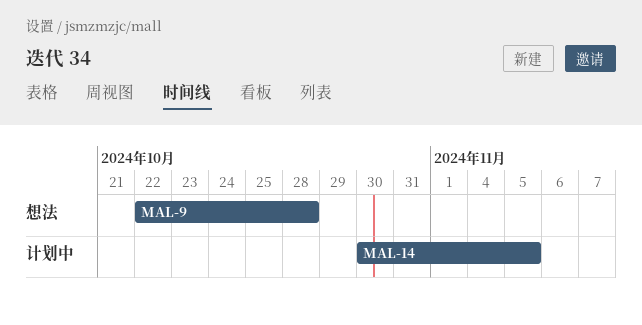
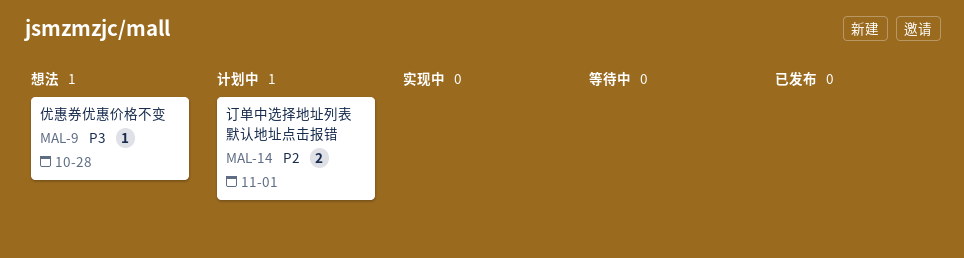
MAL-14, due: Nov 5 -> Nov 1

